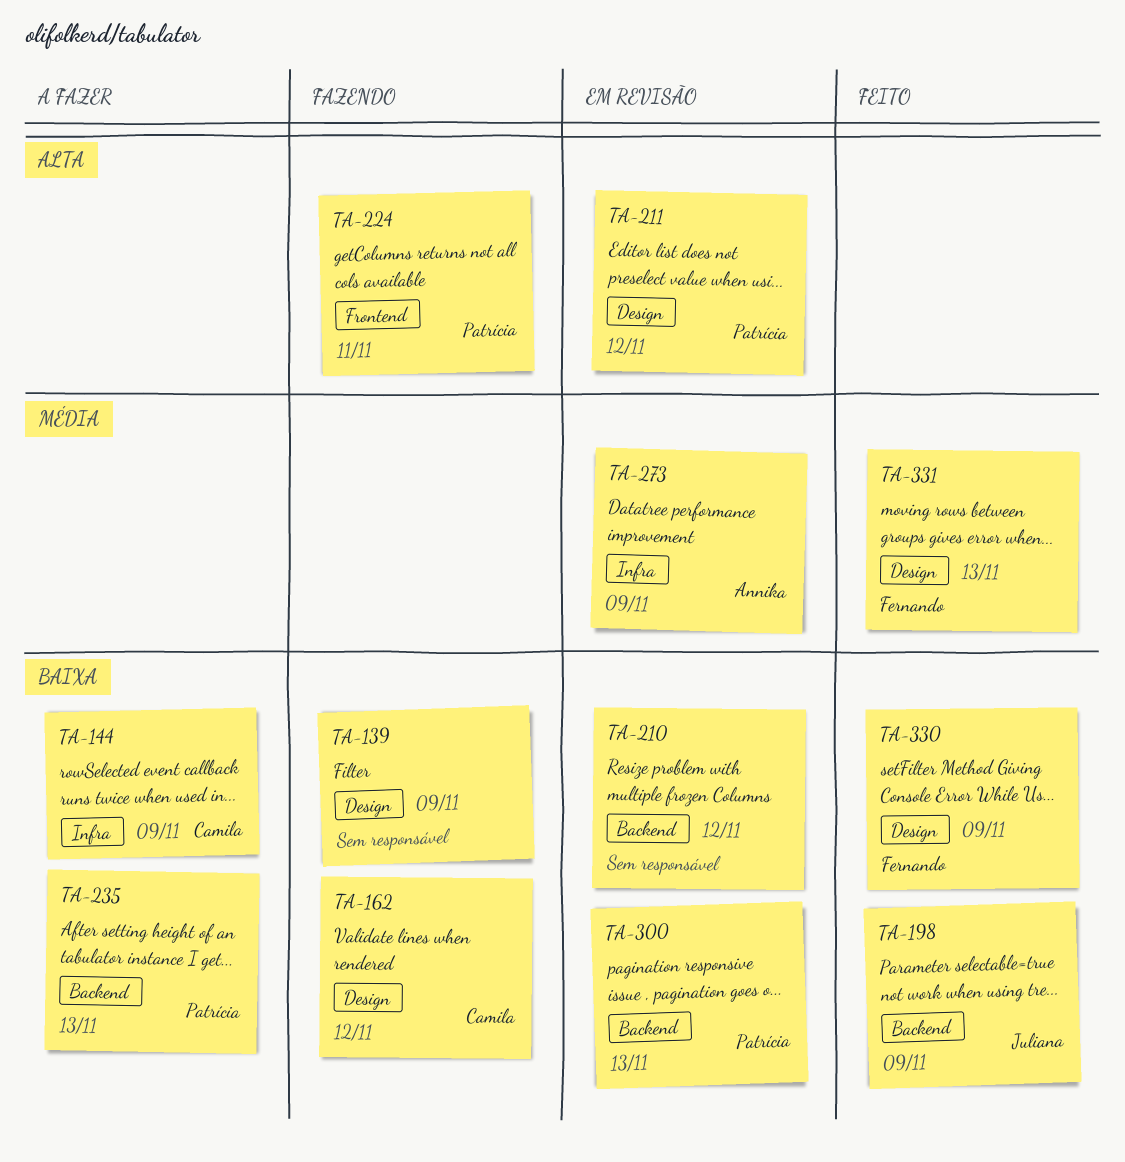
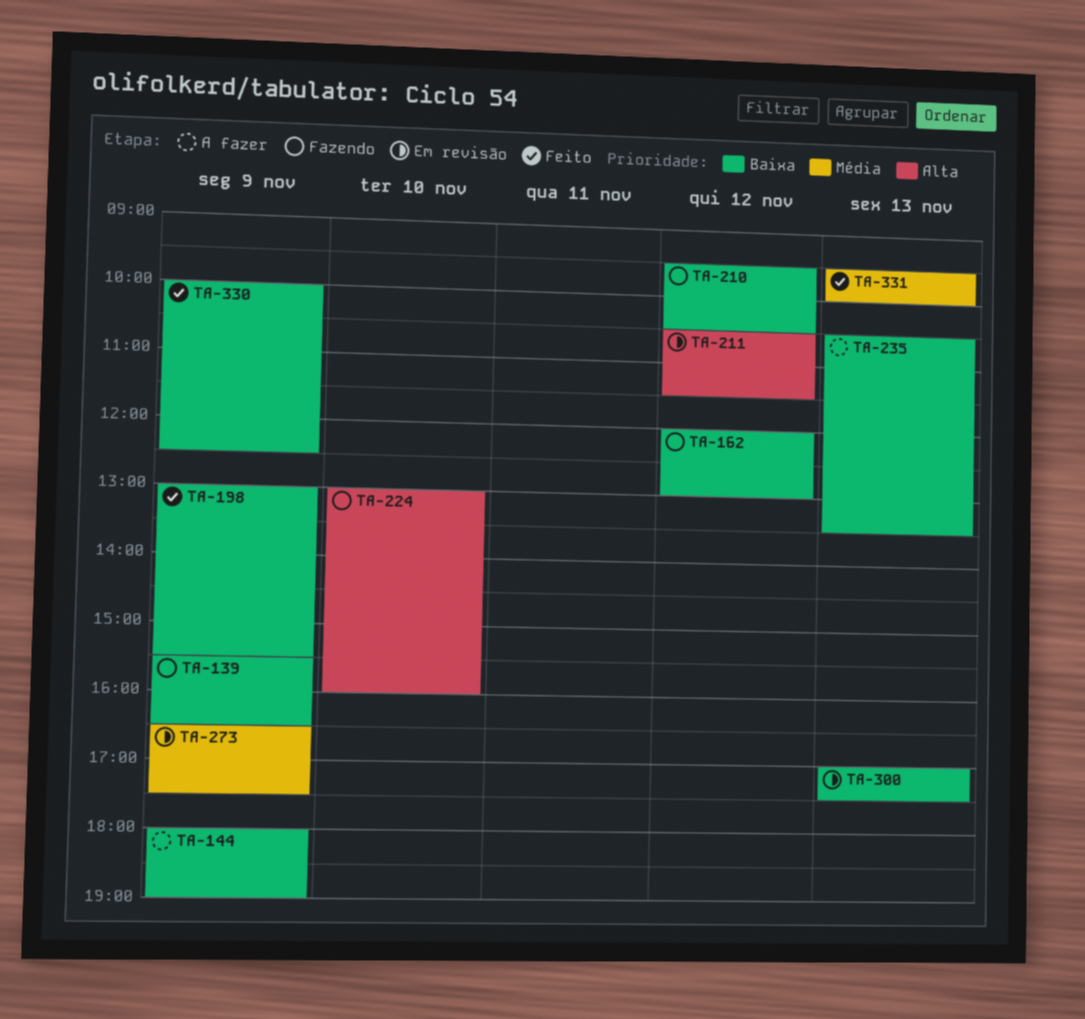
TA-210, status: Em revisão -> Fazendo
TA-224, day: Nov 11 -> Nov 10

